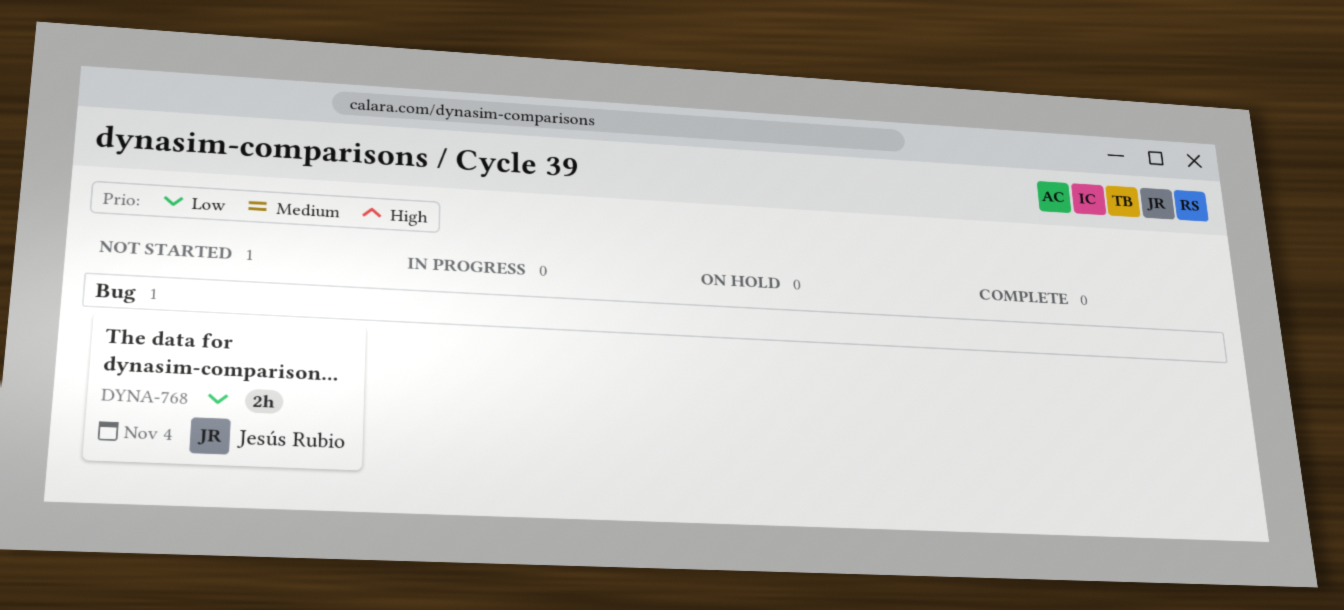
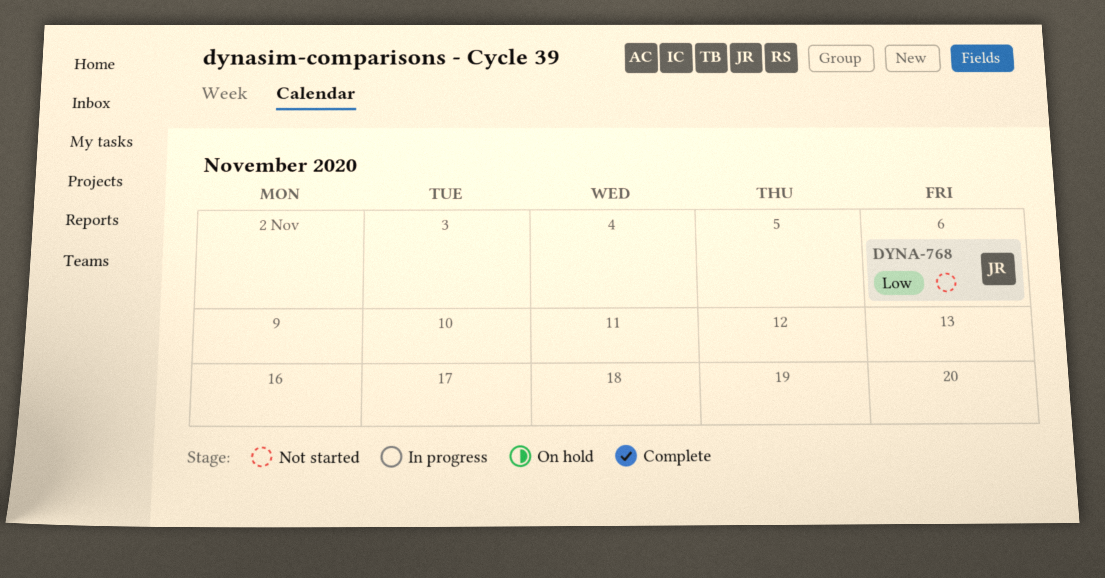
DYNA-768, due: Nov 4 -> Nov 6

